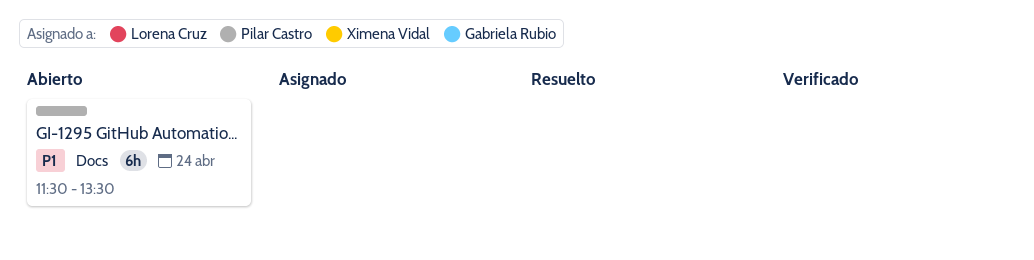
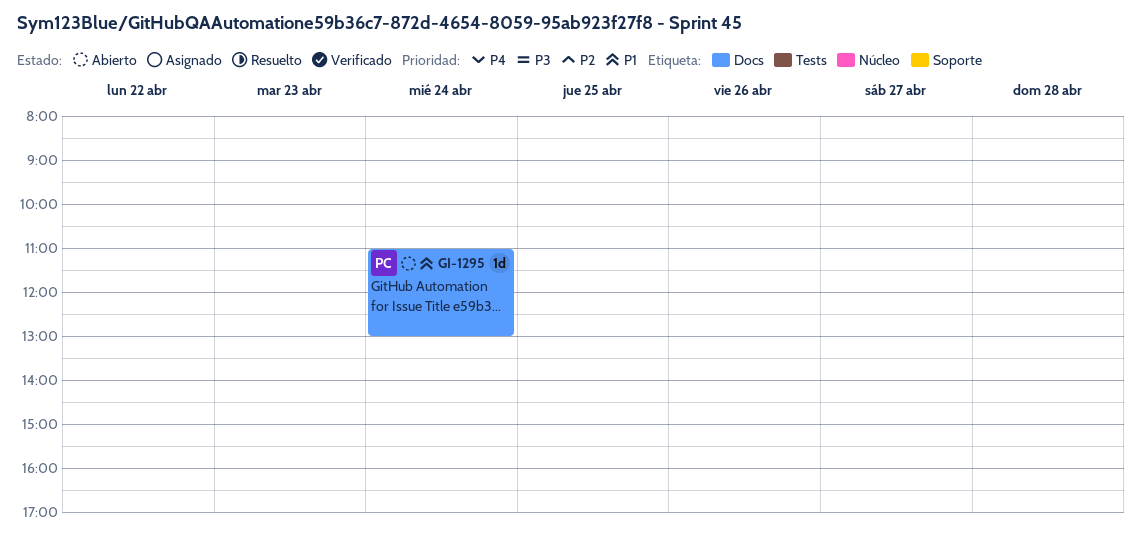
GI-1295, estimate: 6h -> 1d
GI-1295, begins: 11:30 -> 11:00
GI-1295, ends: 13:30 -> 13:00

